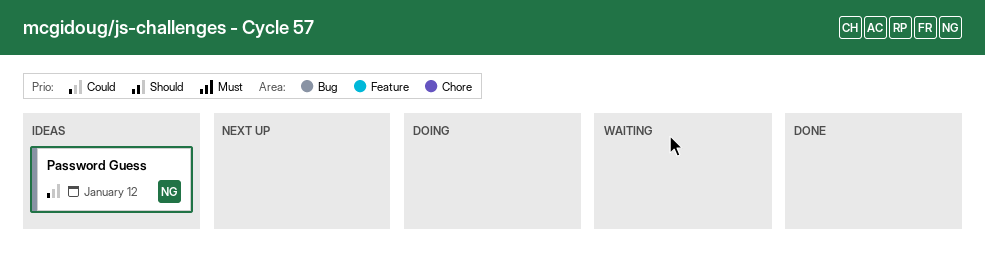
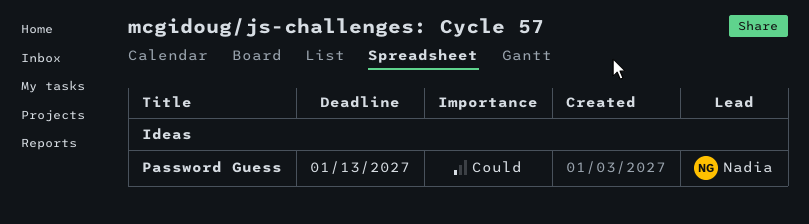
Password Guess, due: Jan 12 -> Jan 13

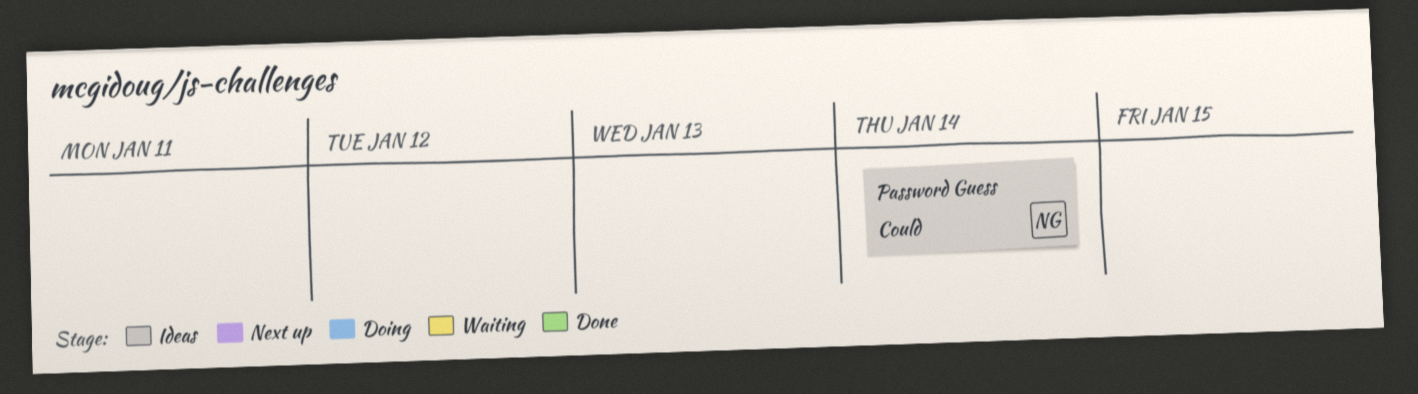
Password Guess, due: Jan 13 -> Jan 14

